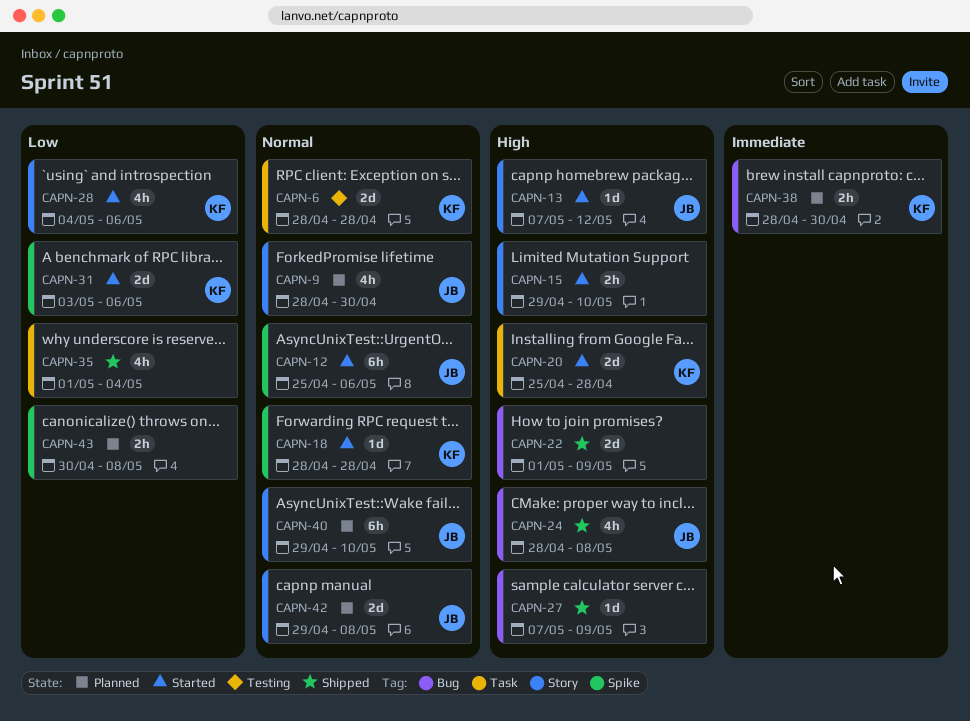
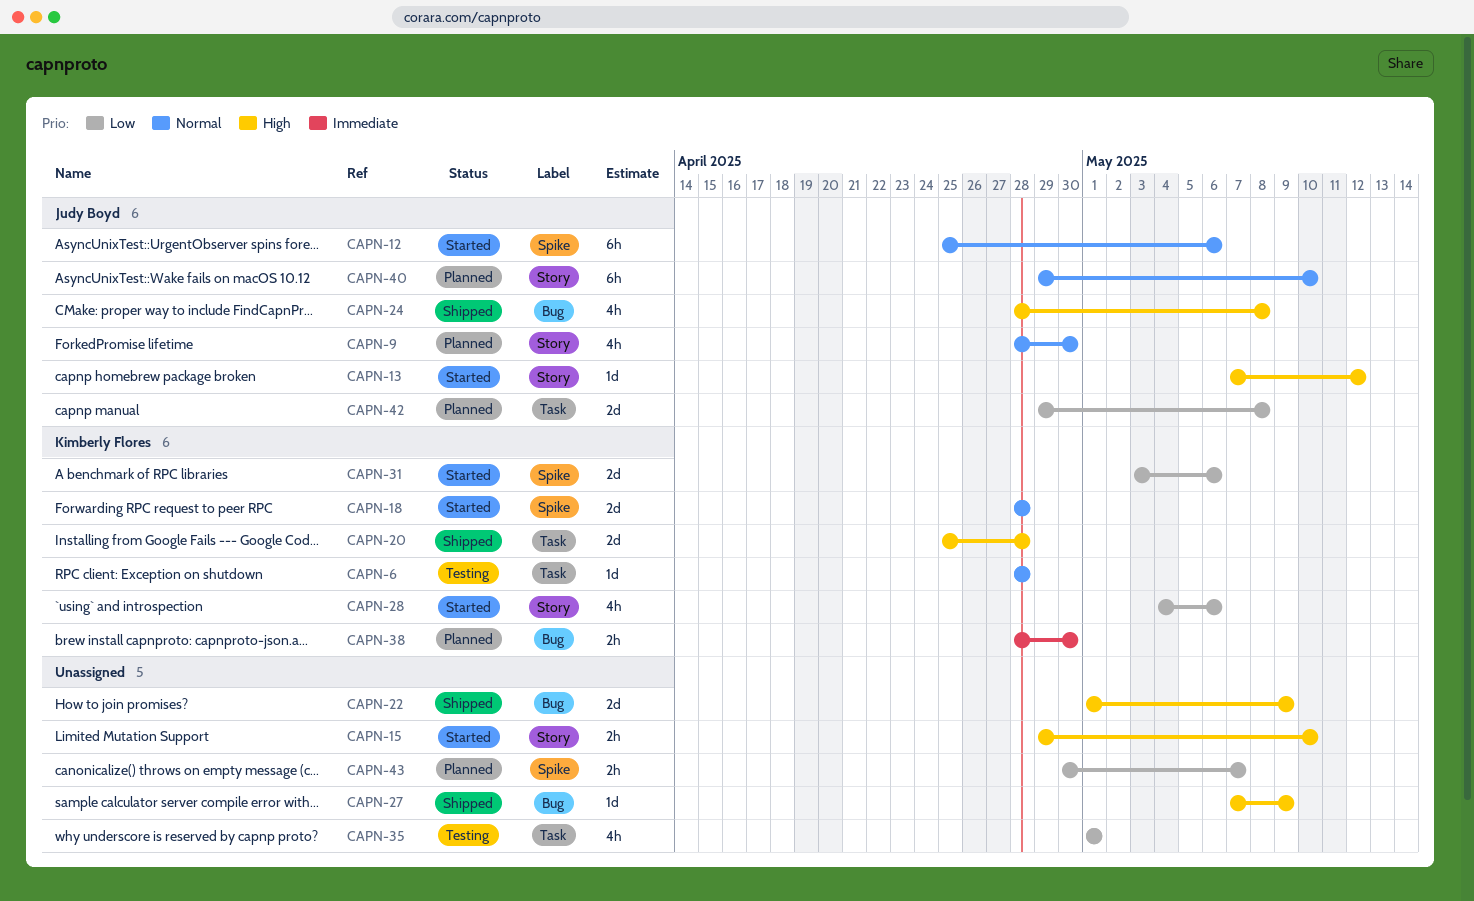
CAPN-6, estimate: 2d -> 1d
CAPN-18, estimate: 1d -> 2d
CAPN-20, status: Started -> Shipped
CAPN-35, status: Shipped -> Testing
CAPN-35, due: May 4 -> May 1
CAPN-42, priority: Normal -> Low
CAPN-42, label: Story -> Task
CAPN-43, due: May 8 -> May 7

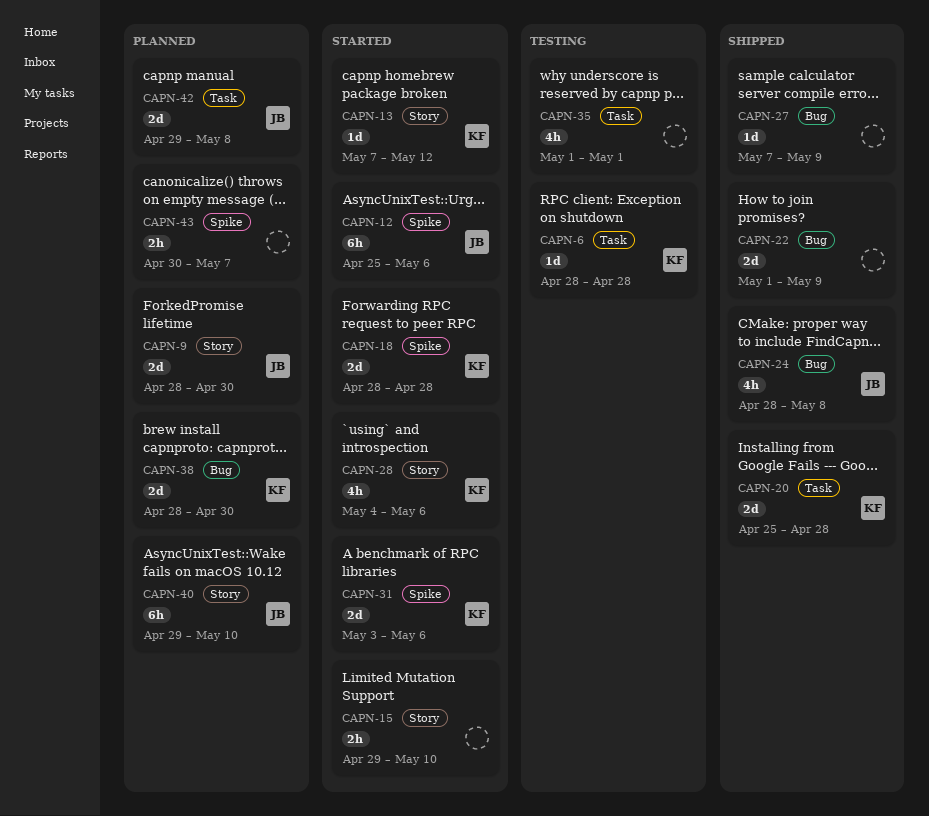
CAPN-9, estimate: 4h -> 2d
CAPN-13, owner: Judy Boyd -> Kimberly Flores
CAPN-38, estimate: 2h -> 2d

